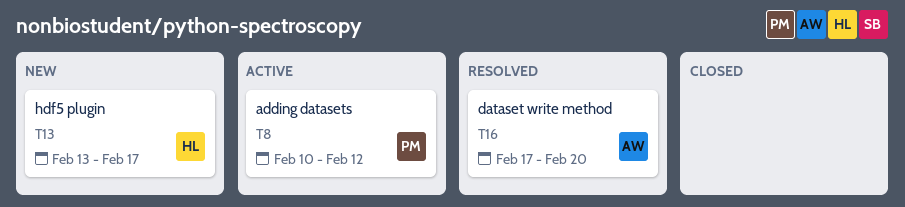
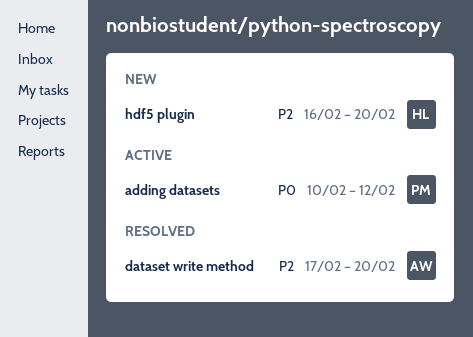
hdf5 plugin, start: Feb 13 -> Feb 16
hdf5 plugin, due: Feb 17 -> Feb 20

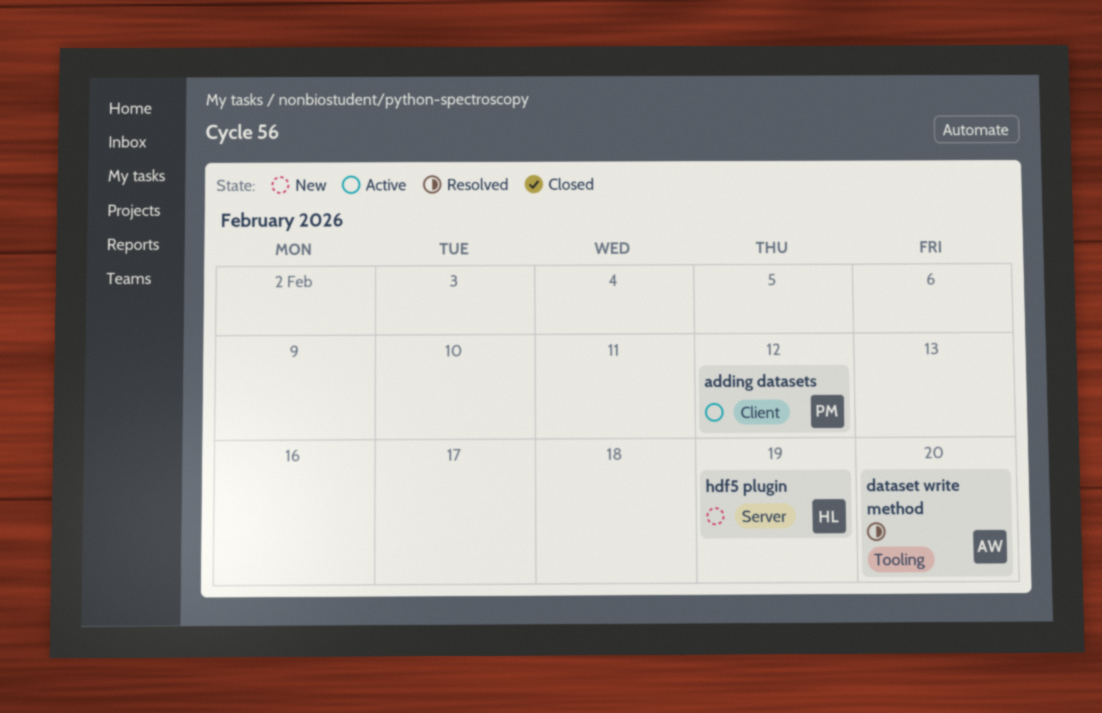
hdf5 plugin, due: Feb 20 -> Feb 19

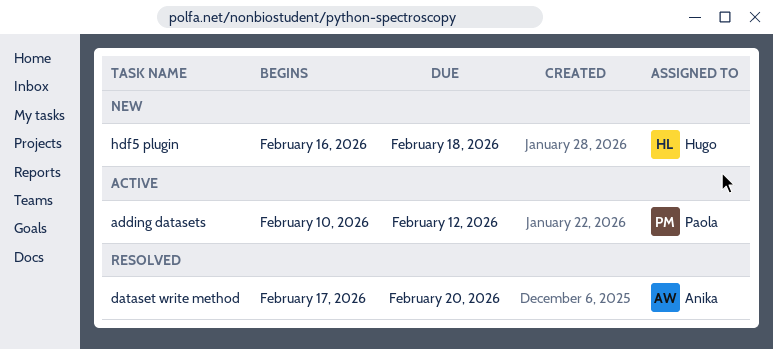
hdf5 plugin, due: Feb 19 -> Feb 18

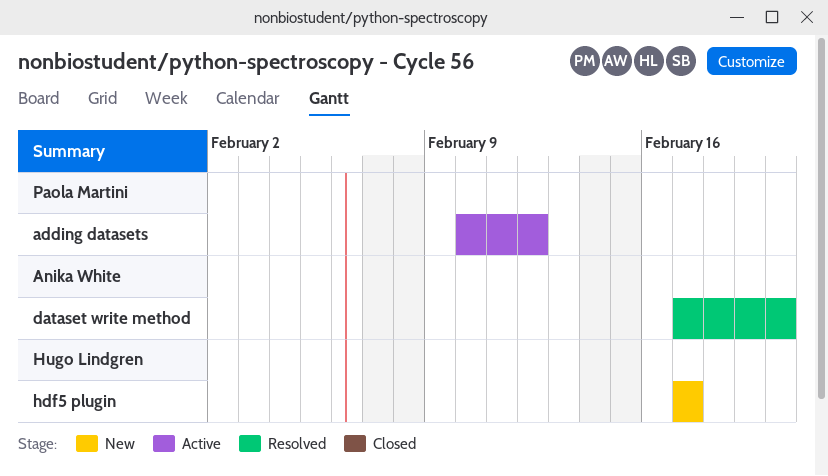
hdf5 plugin, start: Feb 16 -> Feb 17
hdf5 plugin, due: Feb 18 -> Feb 17

